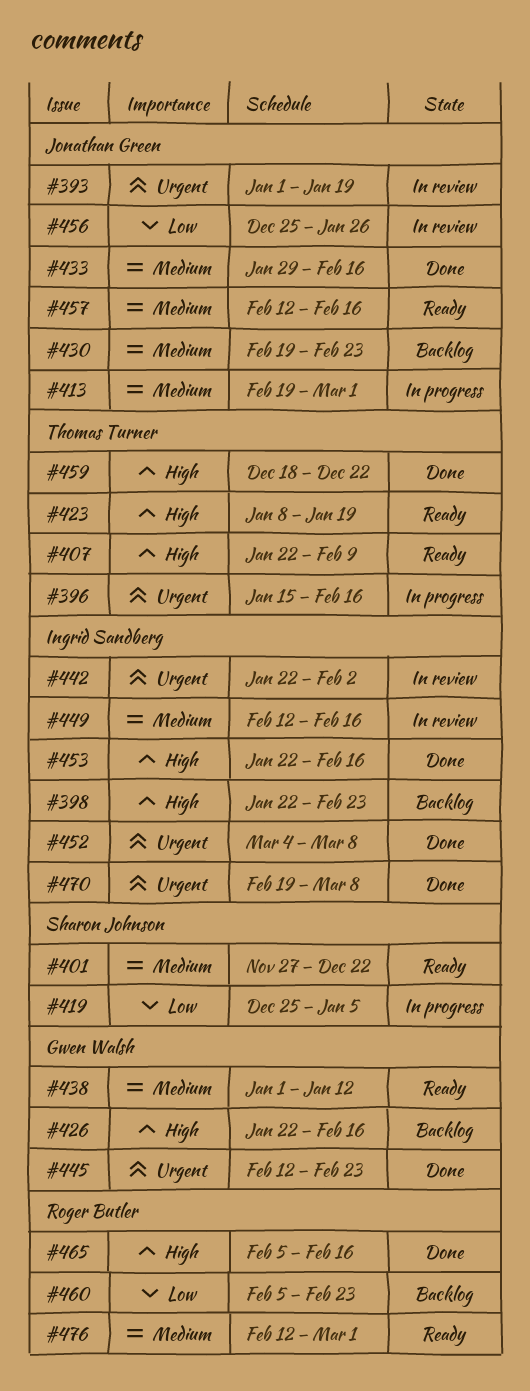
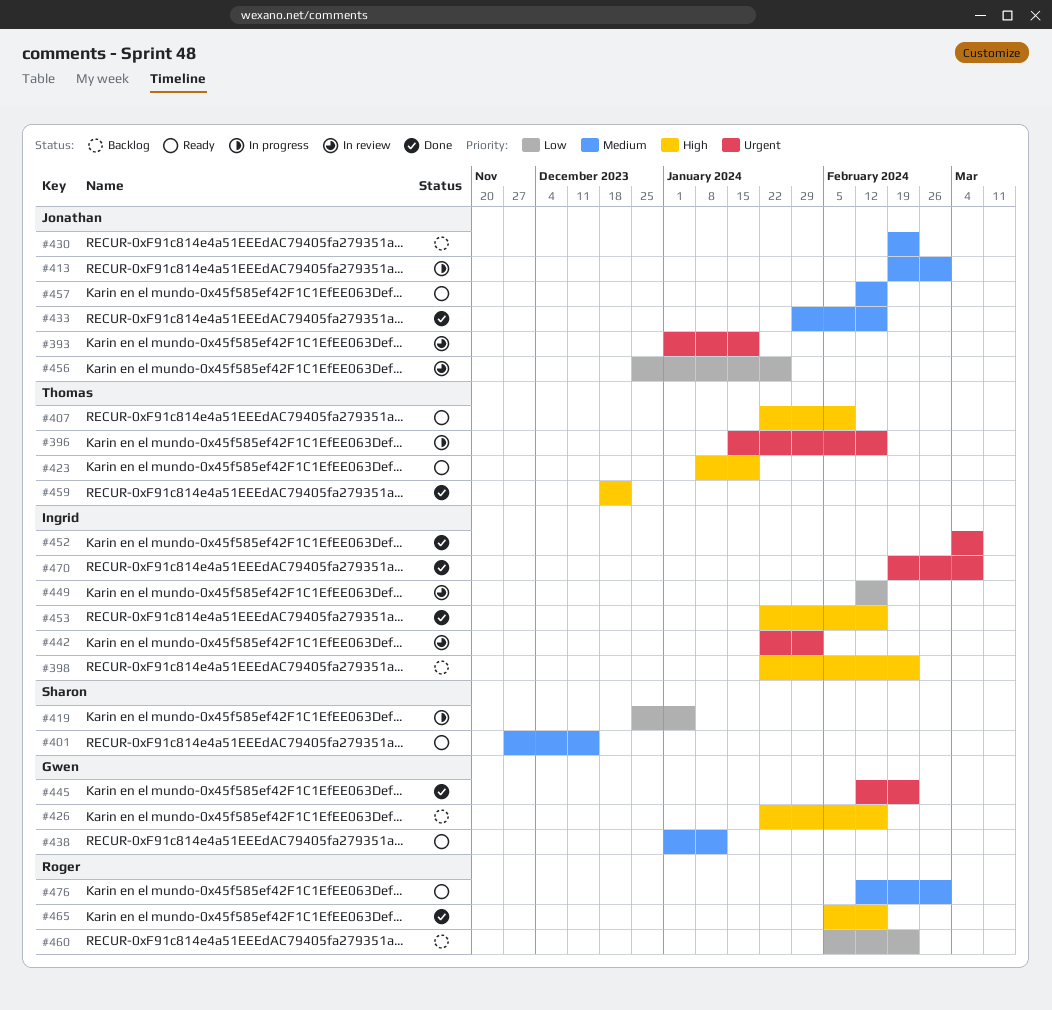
#401, due: Dec 22 -> Dec 15
#449, priority: Medium -> Low

